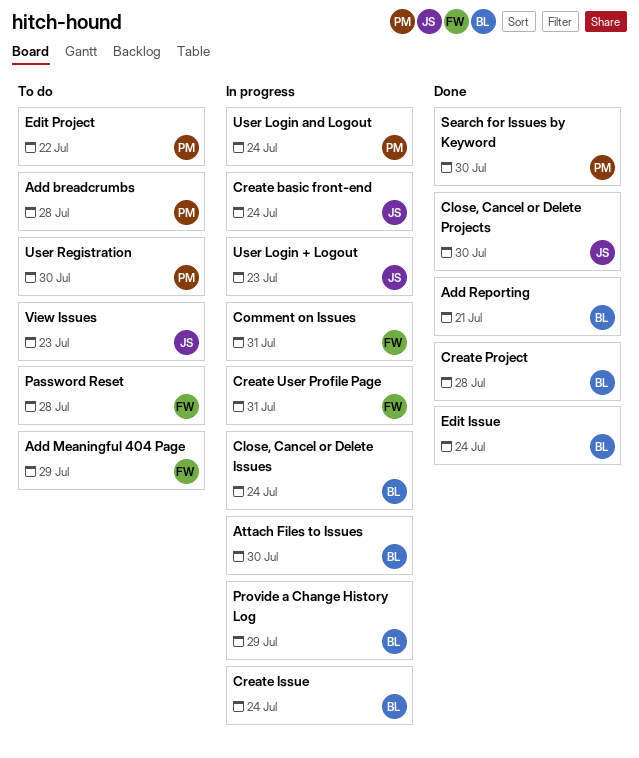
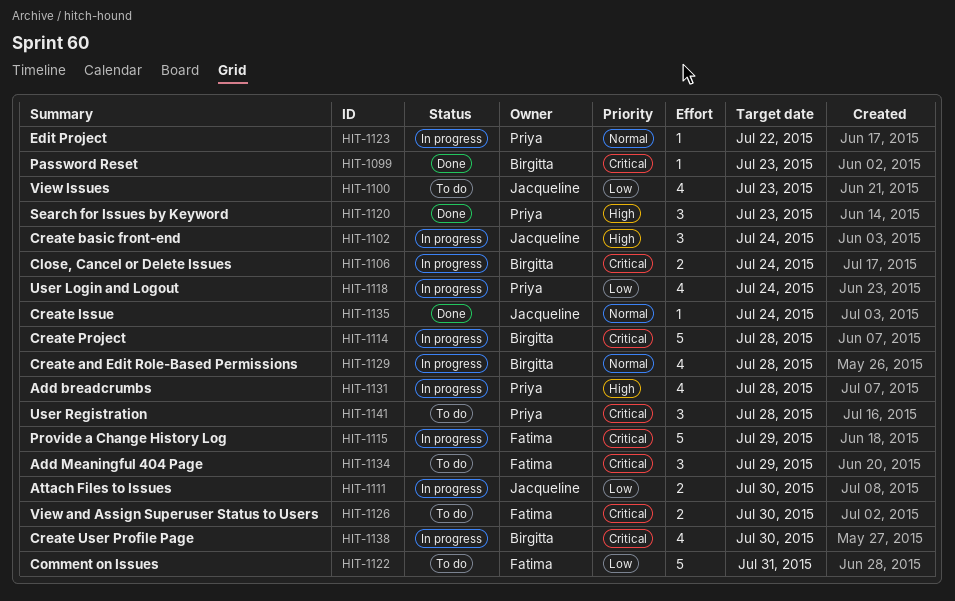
Add breadcrumbs, status: To do -> In progress
Add Reporting: present -> none
Attach Files to Issues, owner: Birgitta -> Jacqueline
Close, Cancel or Delete Projects: present -> none
Comment on Issues, status: In progress -> To do
Create and Edit Role-Based Permissions: none -> present
Create Issue, status: In progress -> Done
Create Issue, owner: Birgitta -> Jacqueline
Create Project, status: Done -> In progress
Create User Profile Page, owner: Fatima -> Birgitta
Create User Profile Page, due: Jul 31 -> Jul 30
Edit Issue: present -> none
Edit Project, status: To do -> In progress
Password Reset, status: To do -> Done
Password Reset, owner: Fatima -> Birgitta
Password Reset, due: Jul 28 -> Jul 23
Provide a Change History Log, owner: Birgitta -> Fatima
Search for Issues by Keyword, due: Jul 30 -> Jul 23
User Login + Logout: present -> none
User Registration, due: Jul 30 -> Jul 28
View and Assign Superuser Status to Users: none -> present

